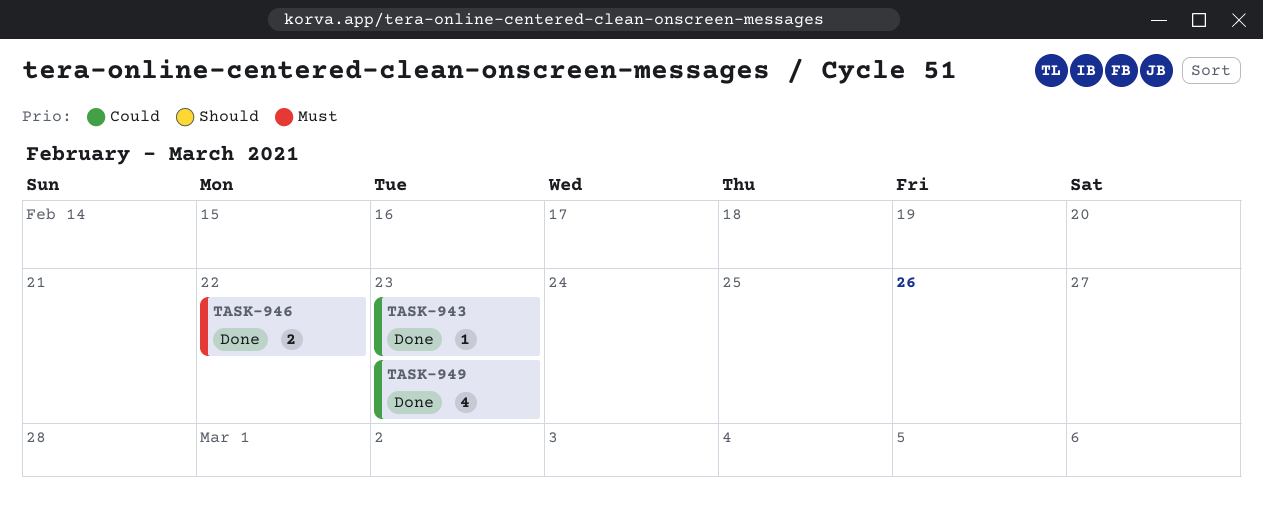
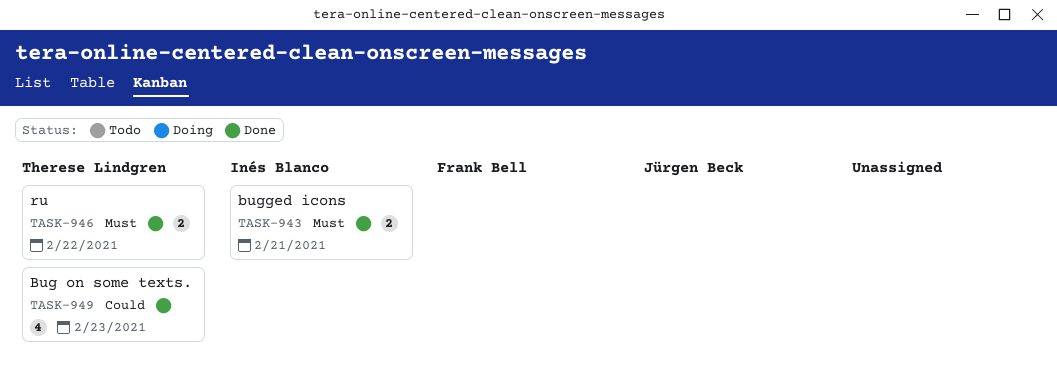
TASK-943, priority: Could -> Must
TASK-943, estimate: 1 -> 2
TASK-943, due: Feb 23 -> Feb 21

